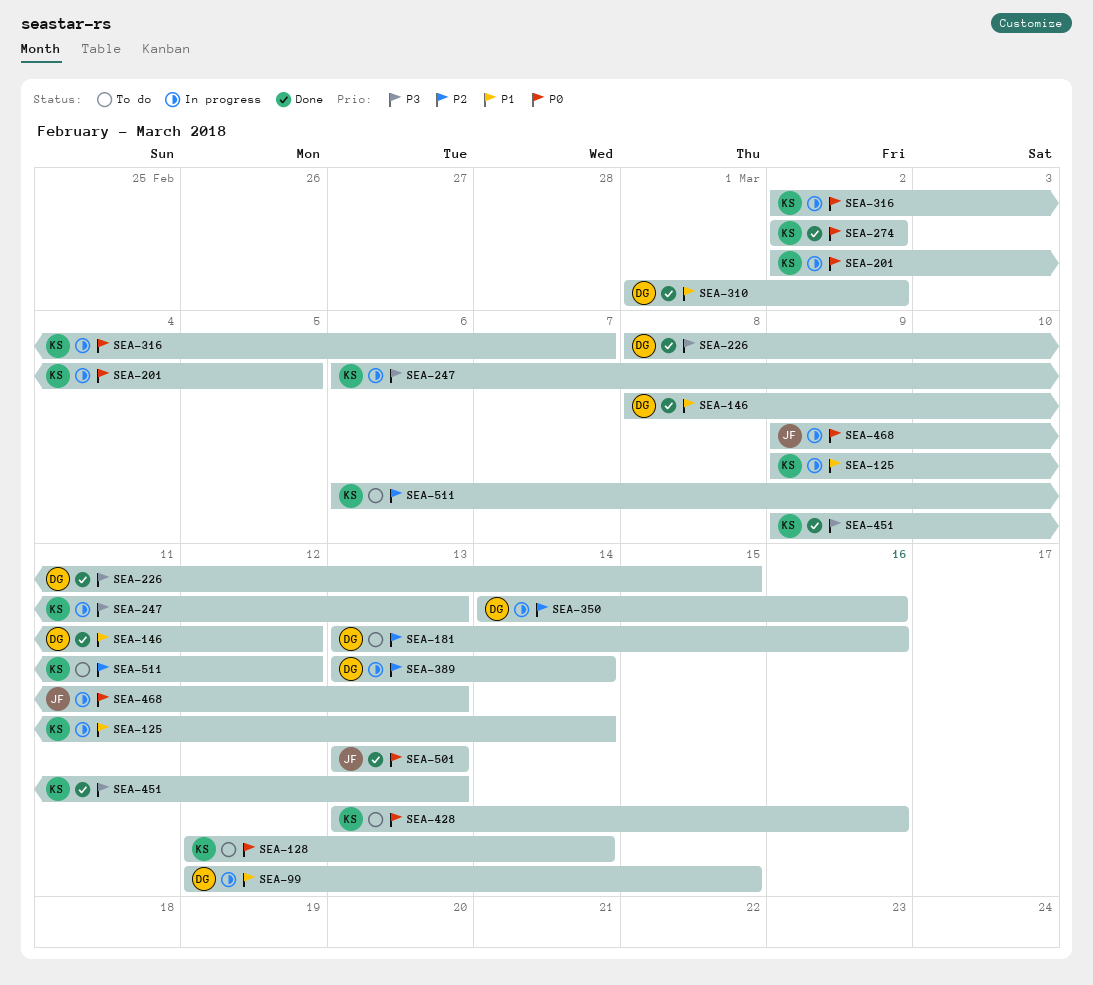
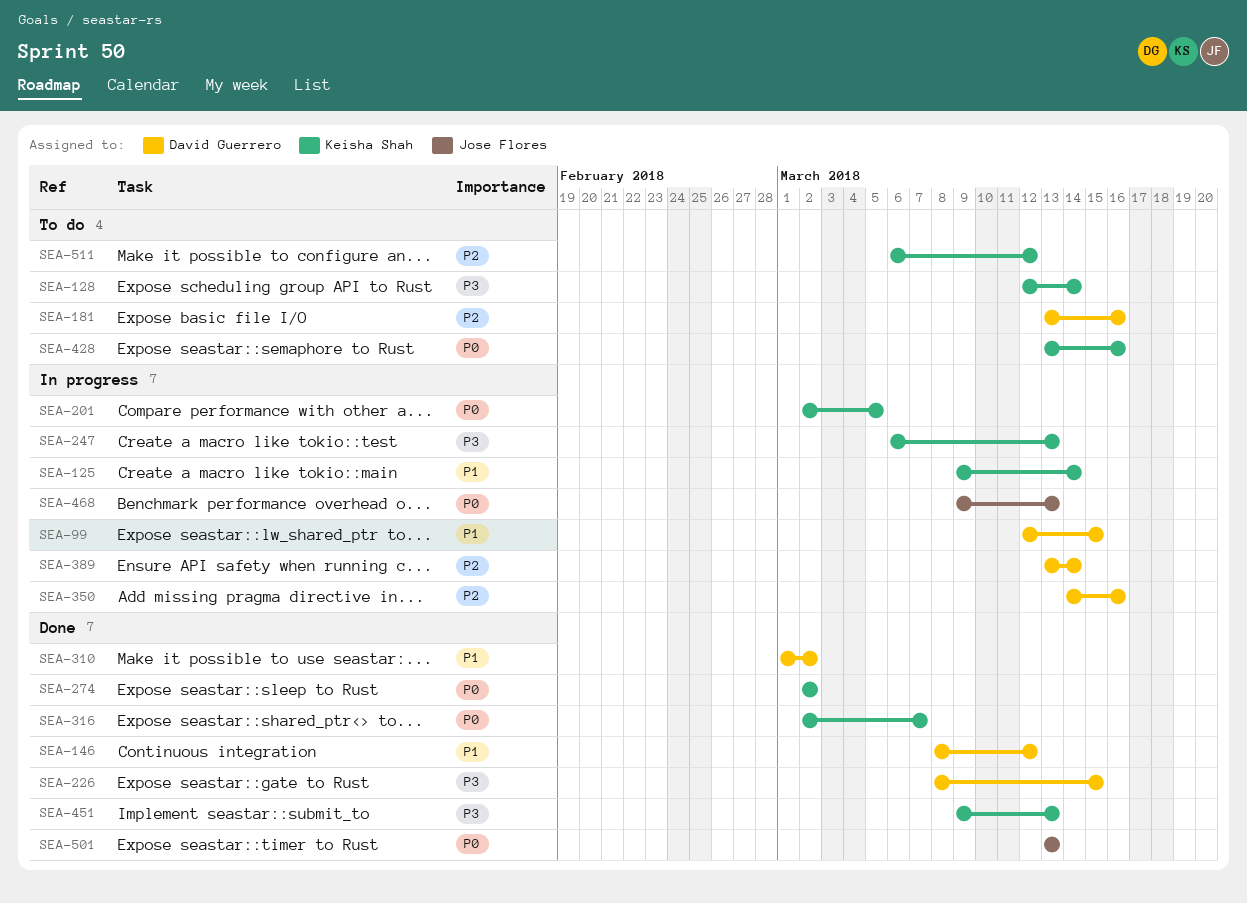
SEA-128, priority: P0 -> P3
SEA-316, status: In progress -> Done

